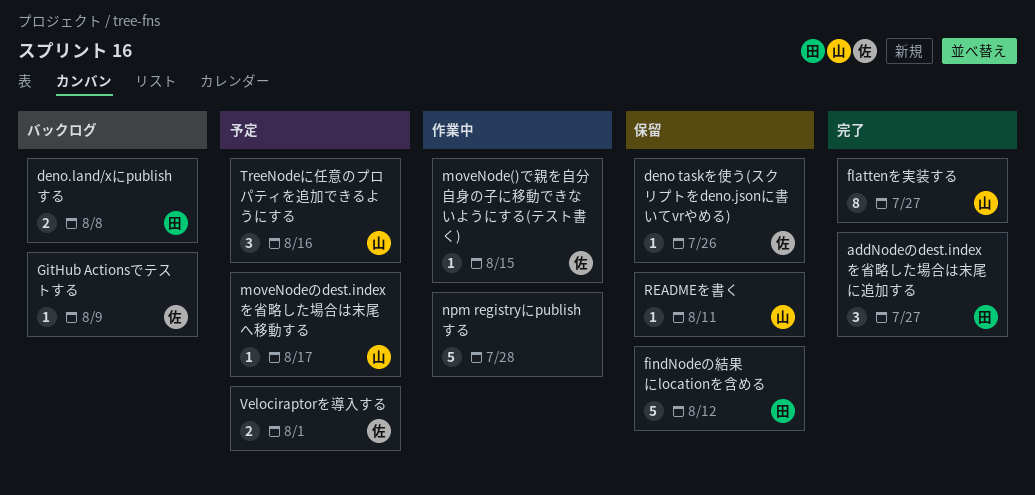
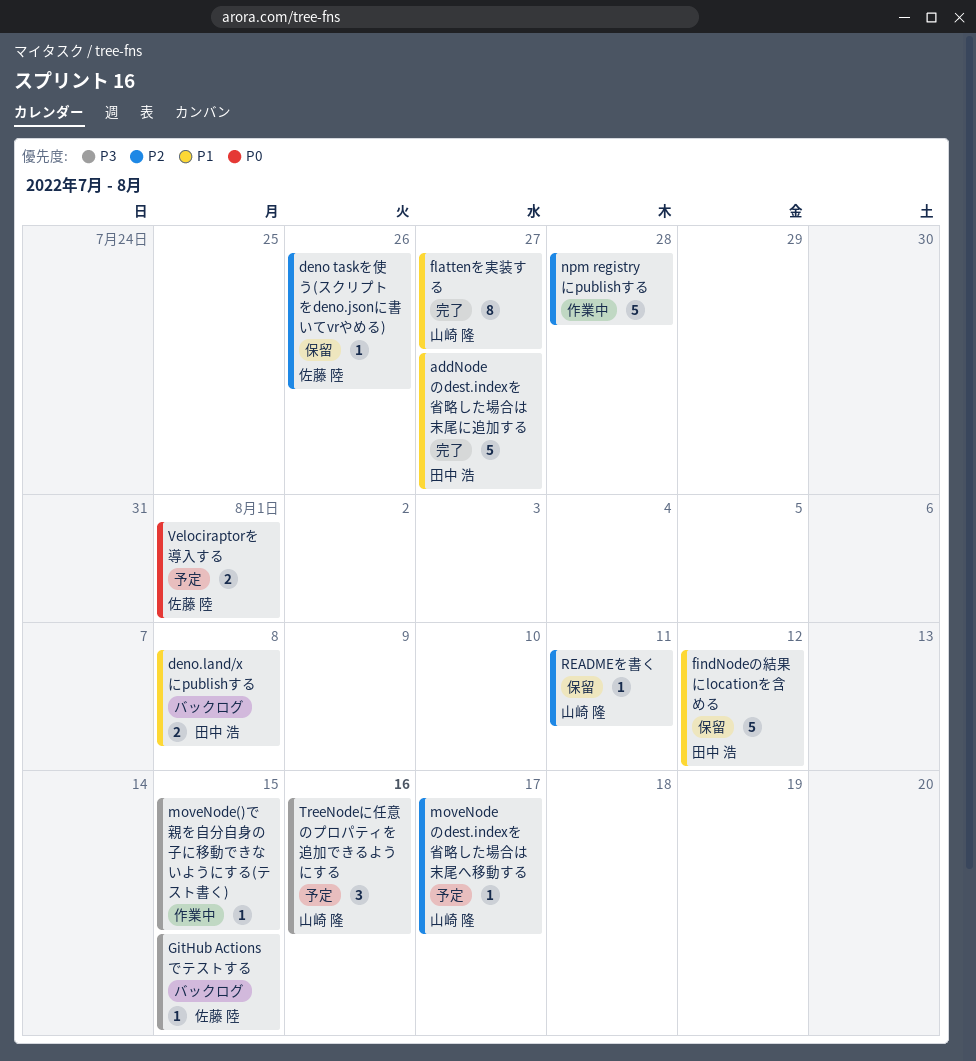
addNodeのdest.indexを省略した場合は末尾に追加する, estimate: 3 -> 5
GitHub Actionsでテストする, due: Aug 9 -> Aug 15
moveNode()で親を自分自身の子に移動できないようにする(テスト書く), owner: 佐藤 陸 -> none

